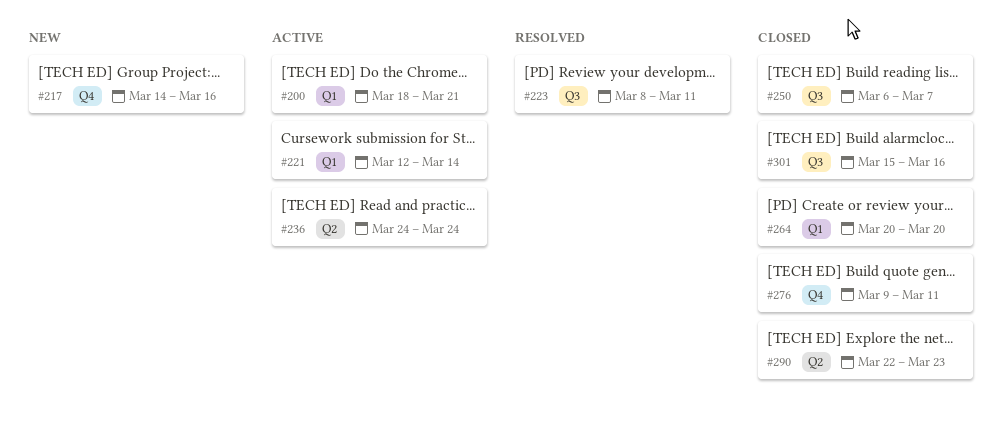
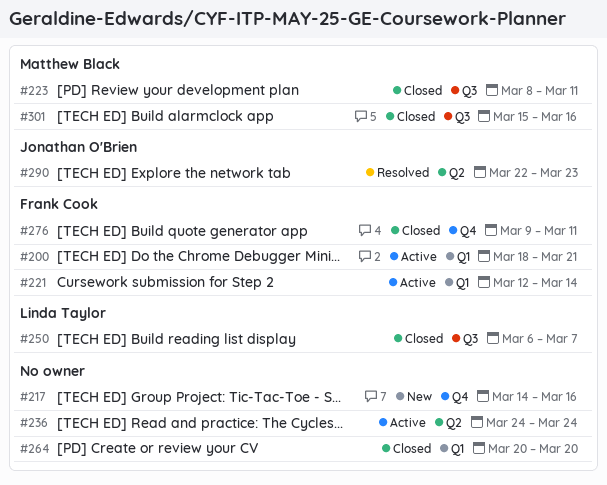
#223, status: Resolved -> Closed
#290, status: Closed -> Resolved

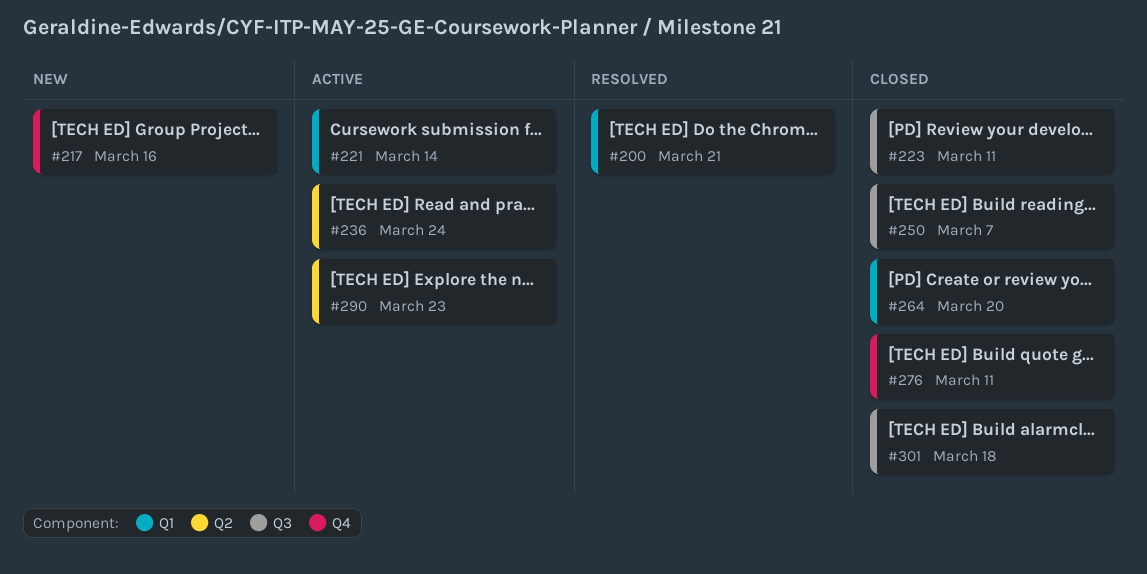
#200, status: Active -> Resolved
#290, status: Resolved -> Active
#301, due: Mar 16 -> Mar 18

